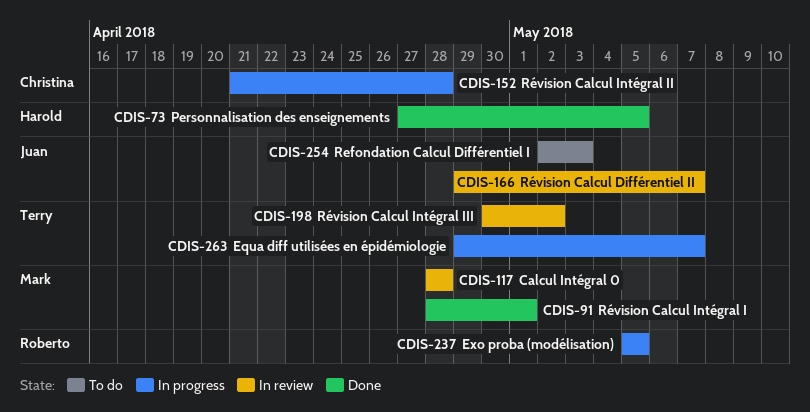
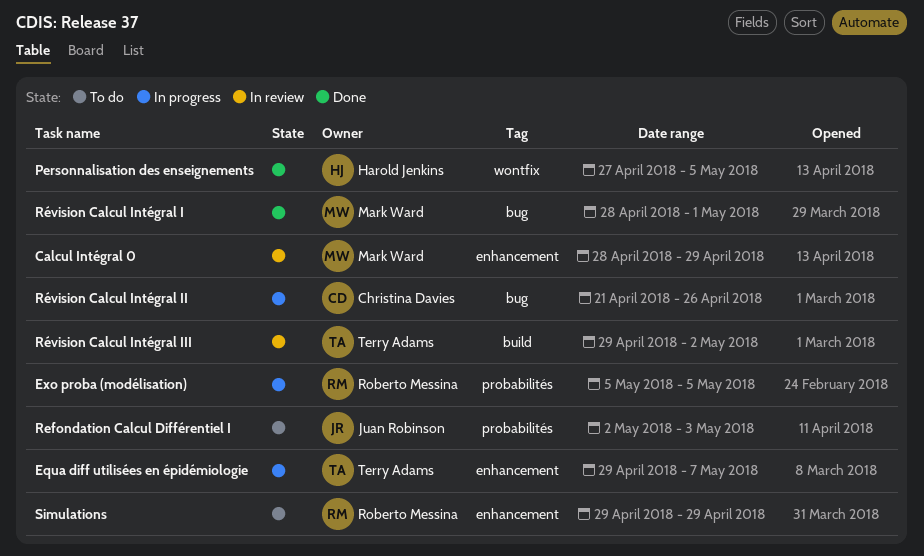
Calcul Intégral 0, due: Apr 28 -> Apr 29
Révision Calcul Différentiel II: present -> none
Révision Calcul Intégral II, due: Apr 28 -> Apr 26
Révision Calcul Intégral III, start: Apr 30 -> Apr 29
Simulations: none -> present

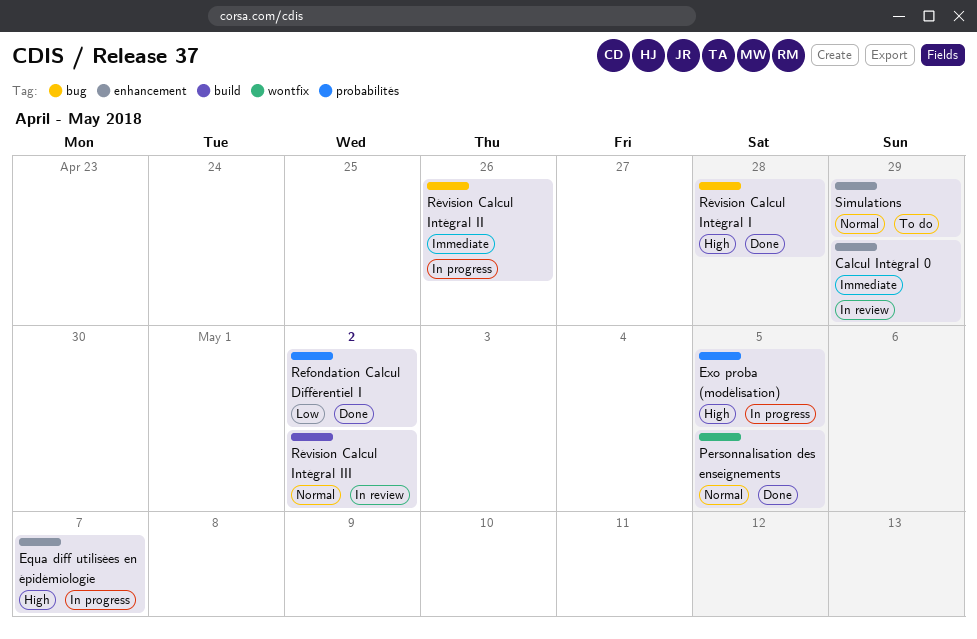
Refondation Calcul Différentiel I, status: To do -> Done
Refondation Calcul Différentiel I, due: May 3 -> May 2
Révision Calcul Intégral I, due: May 1 -> Apr 28

